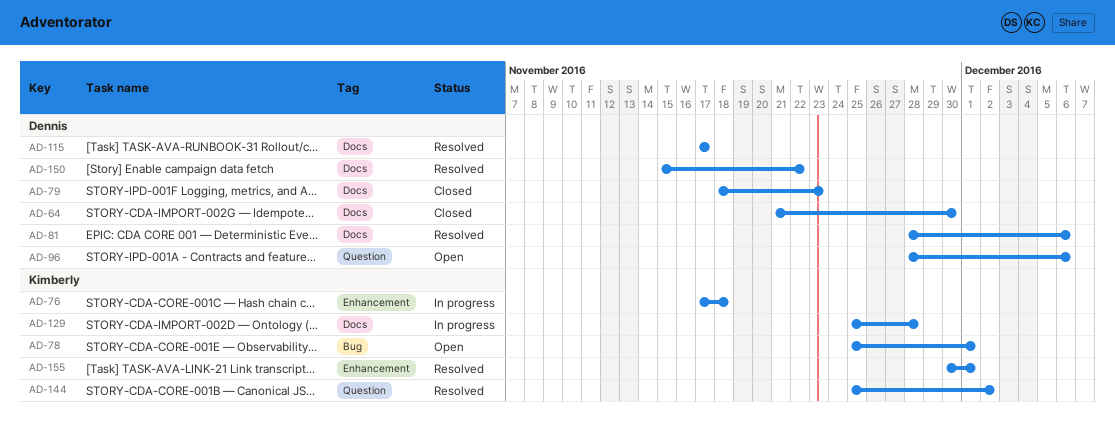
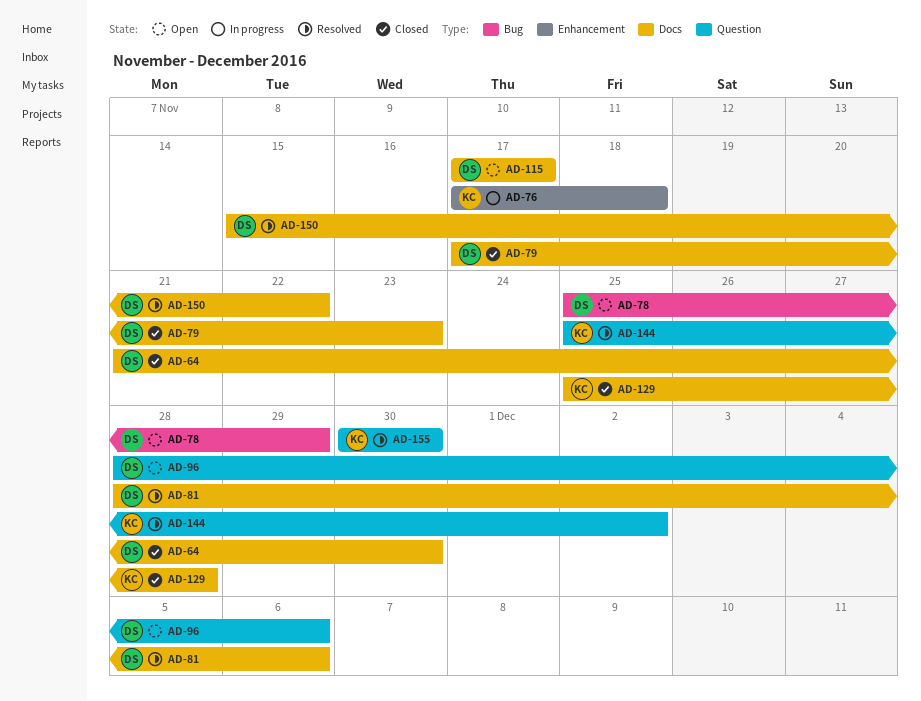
AD-78, owner: Kimberly -> Dennis
AD-78, due: Dec 1 -> Nov 29
AD-79, start: Nov 18 -> Nov 17
AD-115, status: Resolved -> Open
AD-129, status: In progress -> Closed
AD-155, label: Enhancement -> Question
AD-155, due: Dec 1 -> Nov 30

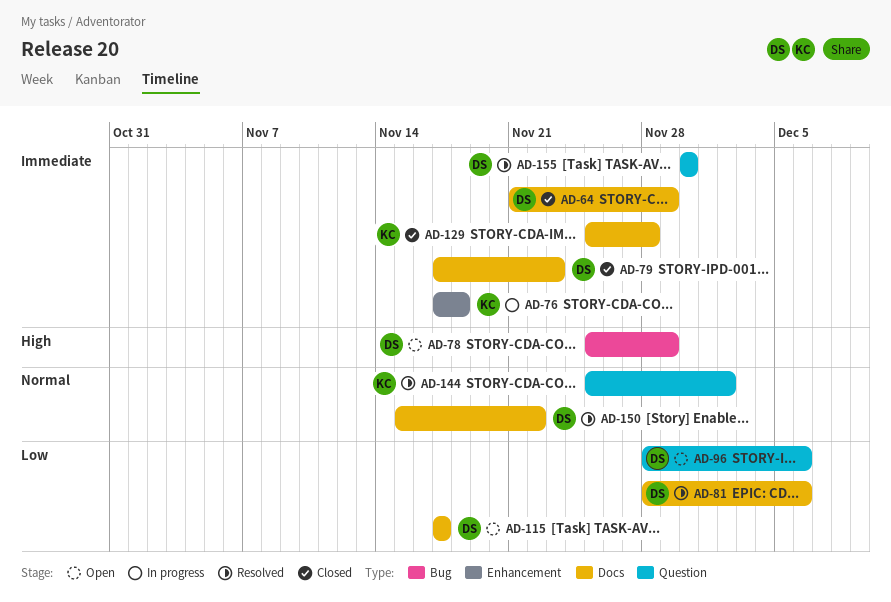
AD-64, due: Nov 30 -> Nov 29
AD-155, owner: KC -> DS

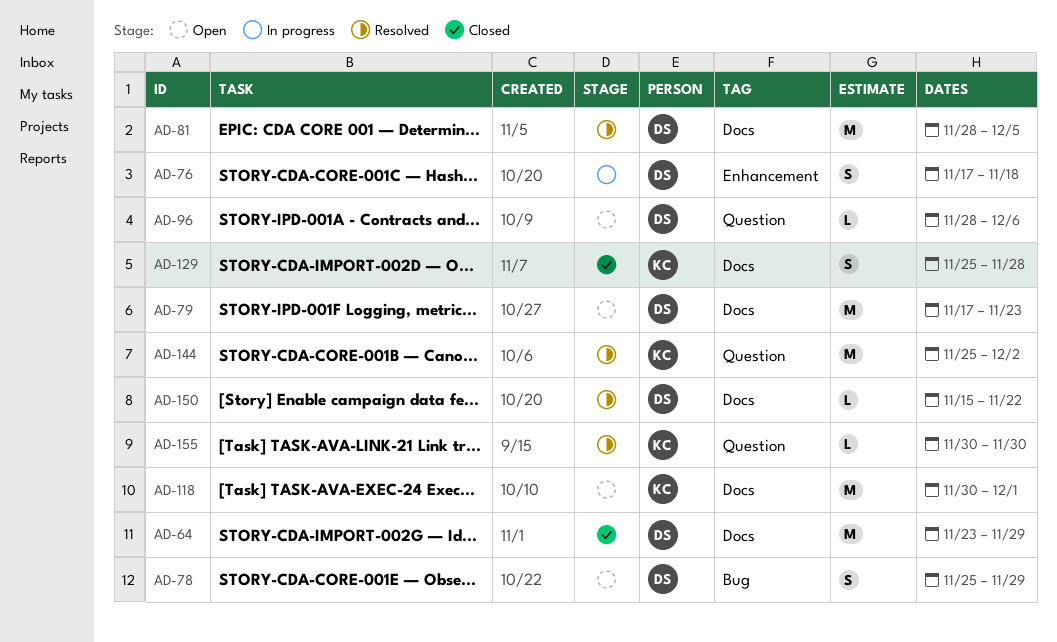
AD-64, start: Nov 21 -> Nov 23
AD-76, owner: KC -> DS
AD-79, status: Closed -> Open
AD-81, due: Dec 6 -> Dec 5
AD-115: present -> none
AD-118: none -> present
AD-155, owner: DS -> KC

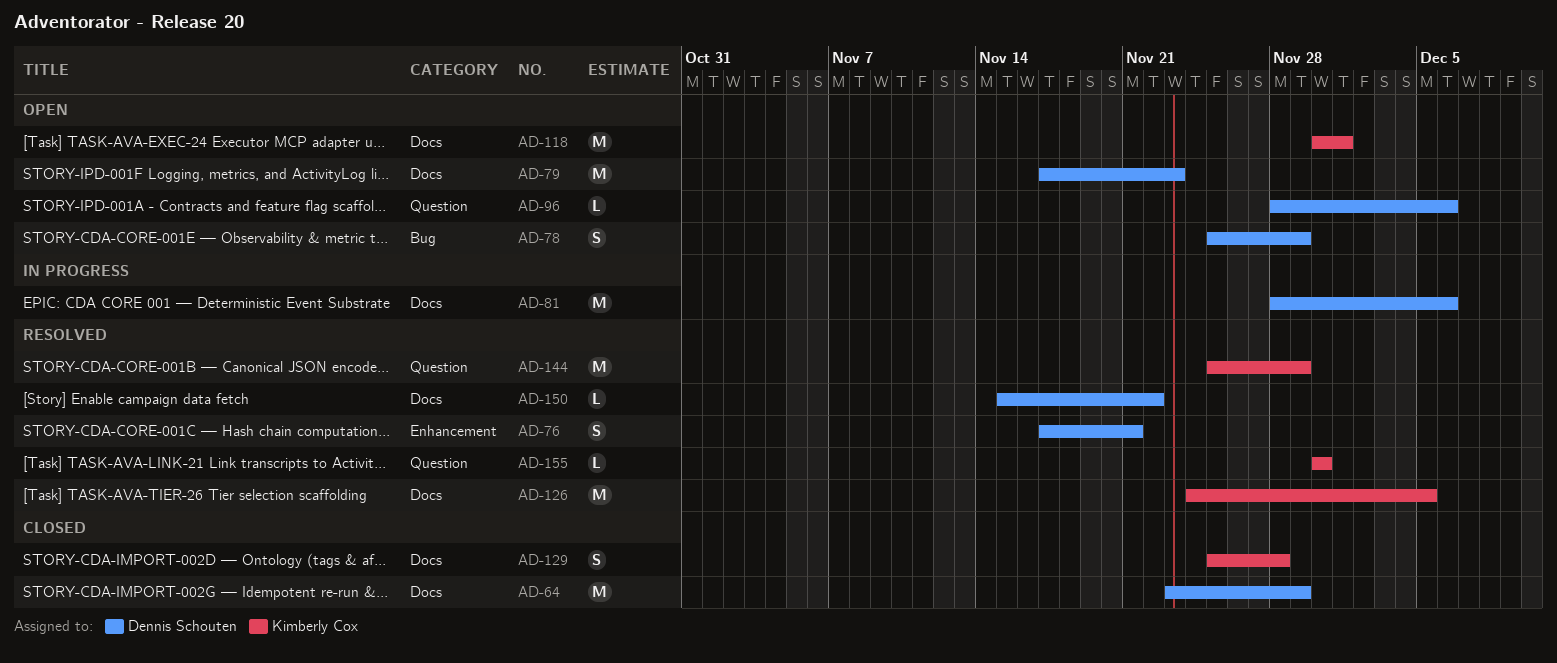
AD-76, status: In progress -> Resolved
AD-76, due: Nov 18 -> Nov 21
AD-81, status: Resolved -> In progress
AD-81, due: Dec 5 -> Dec 6
AD-126: none -> present
AD-144, due: Dec 2 -> Nov 29

